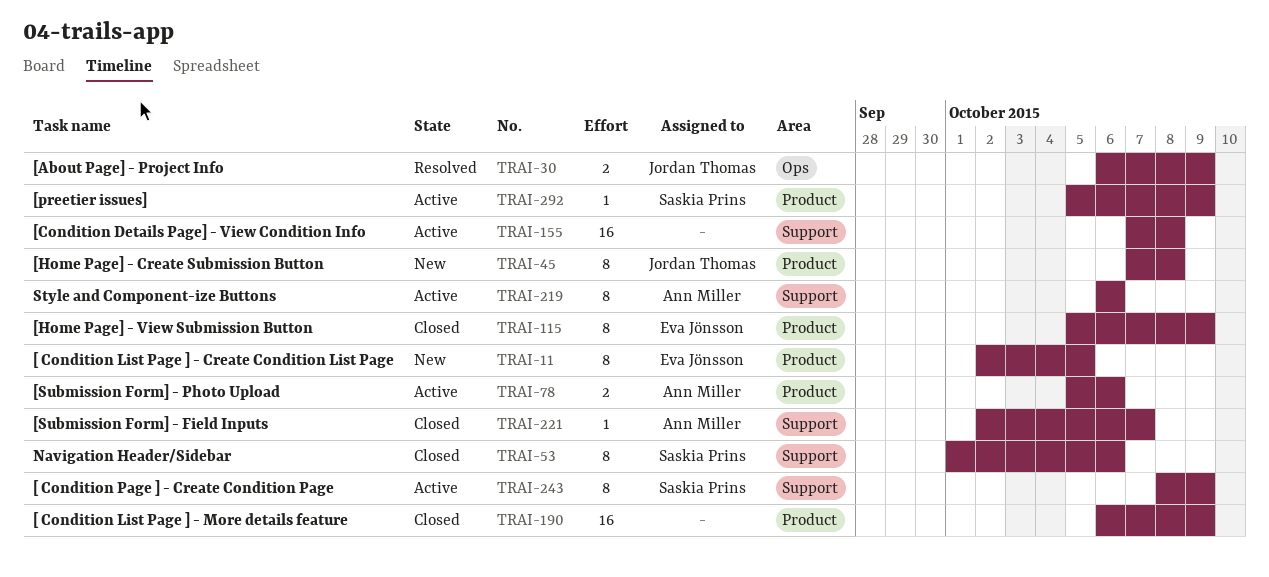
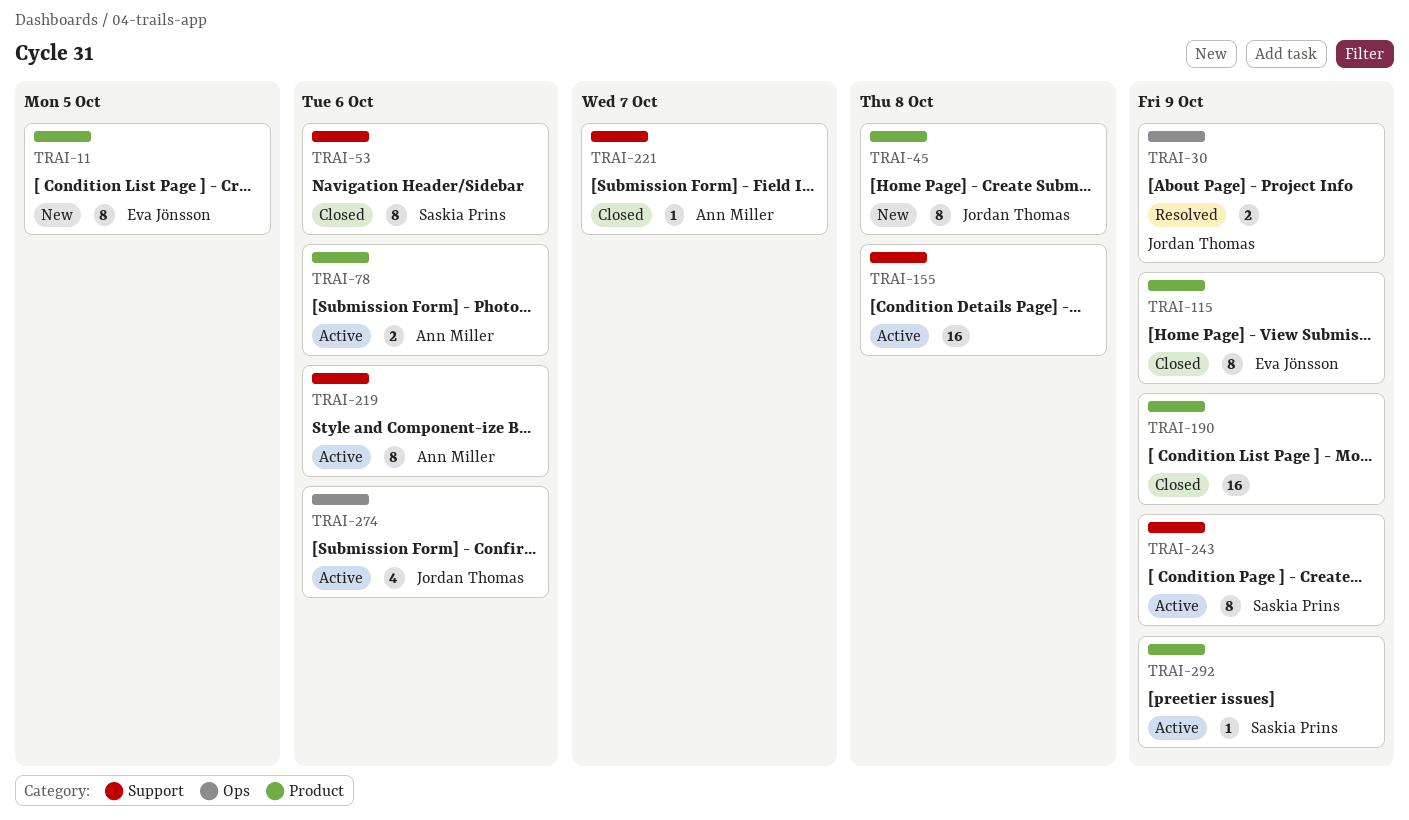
TRAI-274: none -> present

